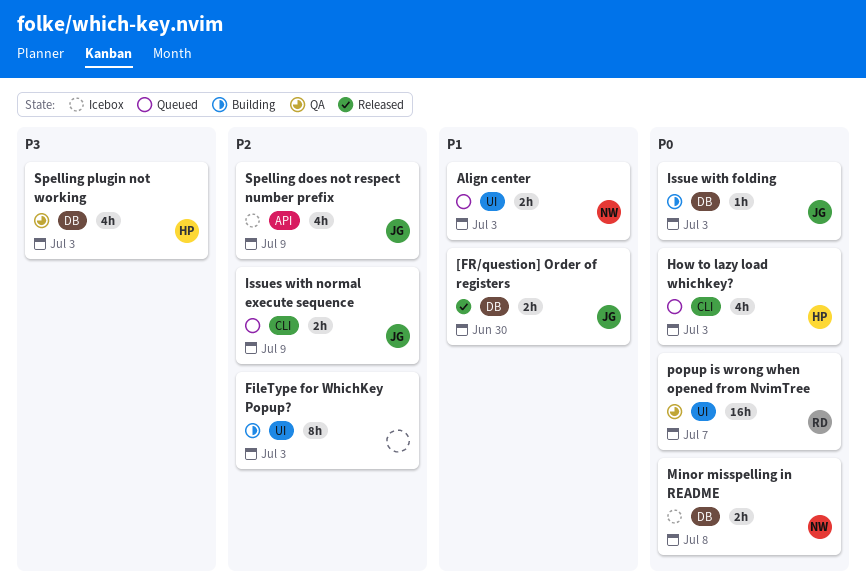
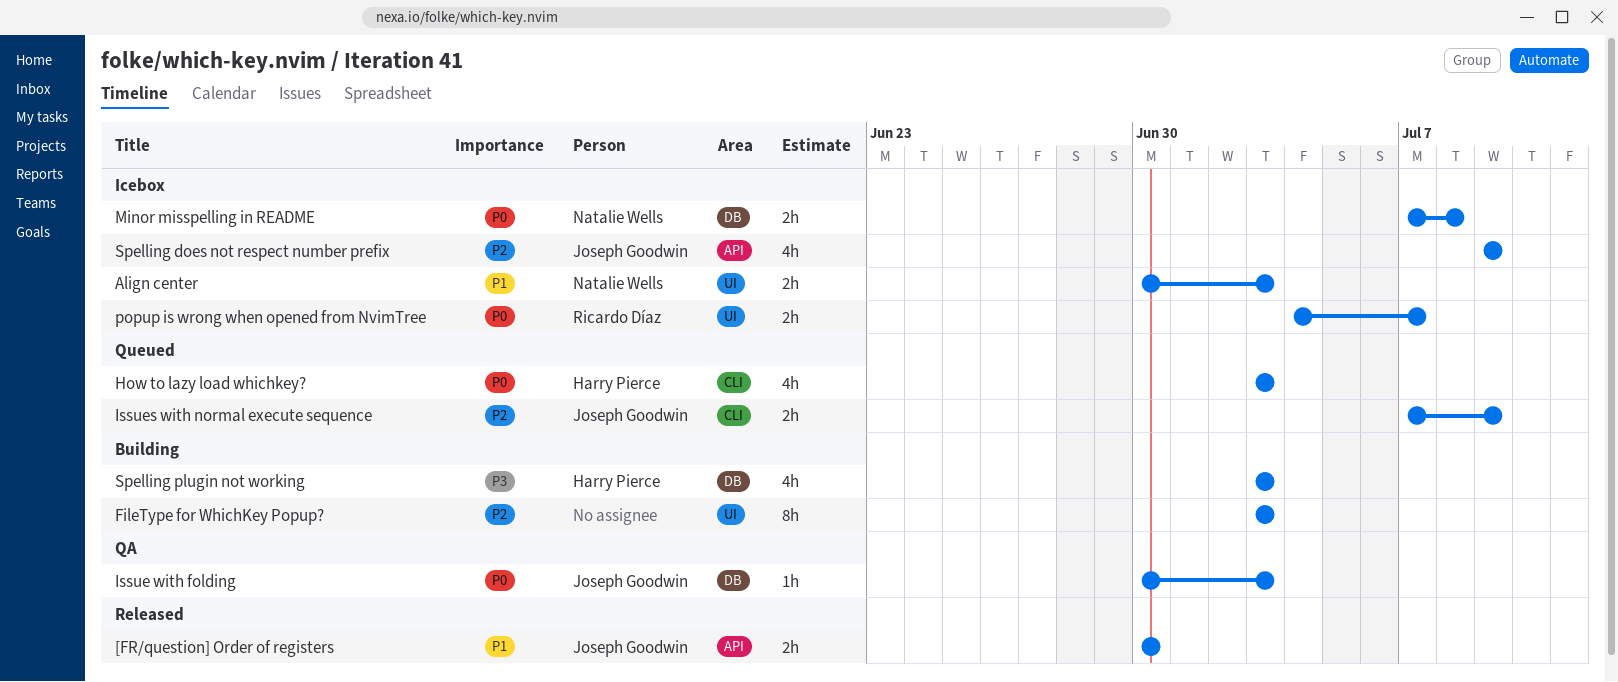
[FR/question] Order of registers, label: DB -> API
Align center, status: Queued -> Icebox
Issue with folding, status: Building -> QA
popup is wrong when opened from NvimTree, status: QA -> Icebox
popup is wrong when opened from NvimTree, estimate: 16h -> 2h
Spelling plugin not working, status: QA -> Building

